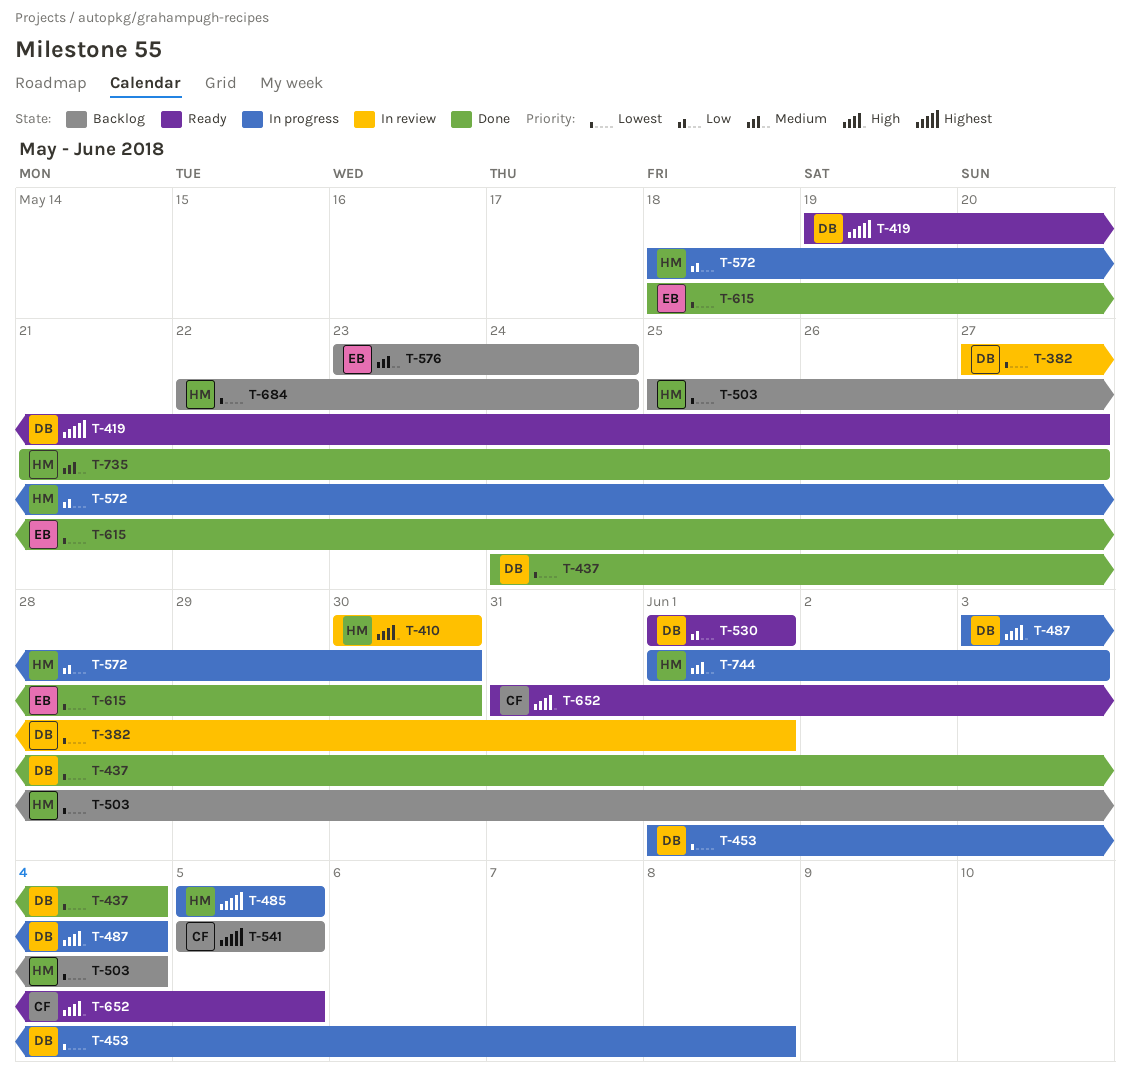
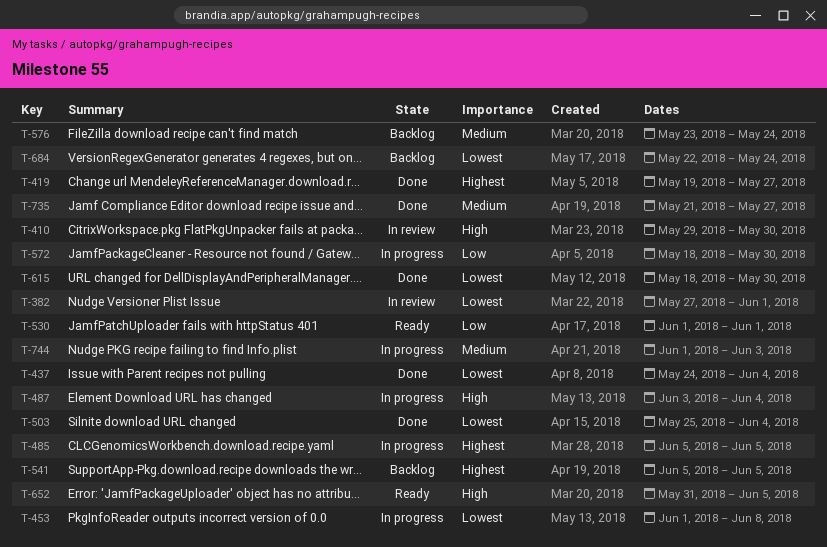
T-410, start: May 30 -> May 29
T-419, status: Ready -> Done
T-503, status: Backlog -> Done

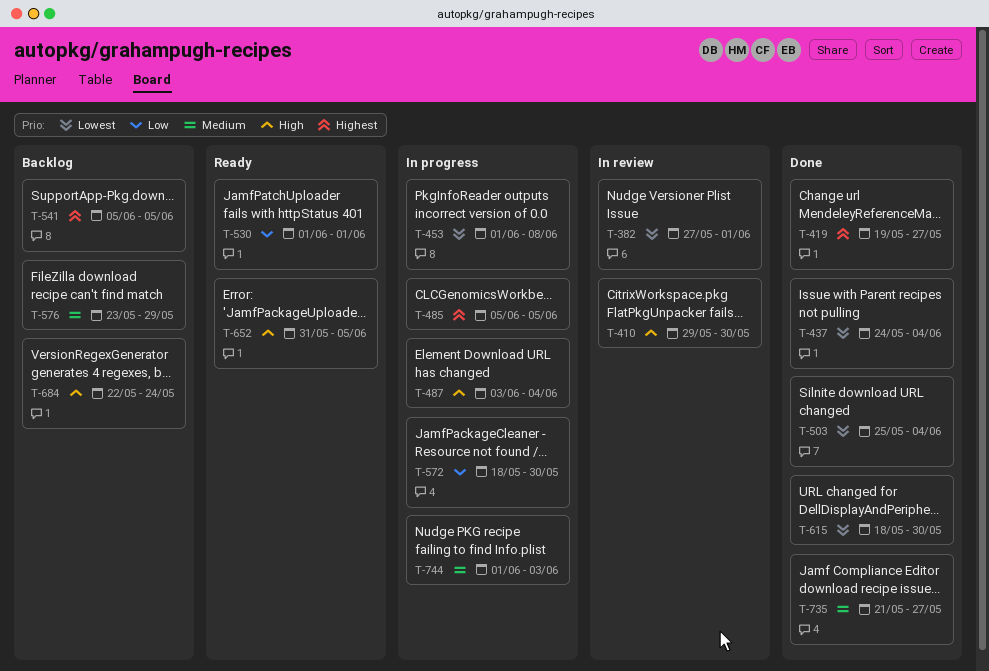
T-576, due: May 24 -> May 29
T-684, priority: Lowest -> High

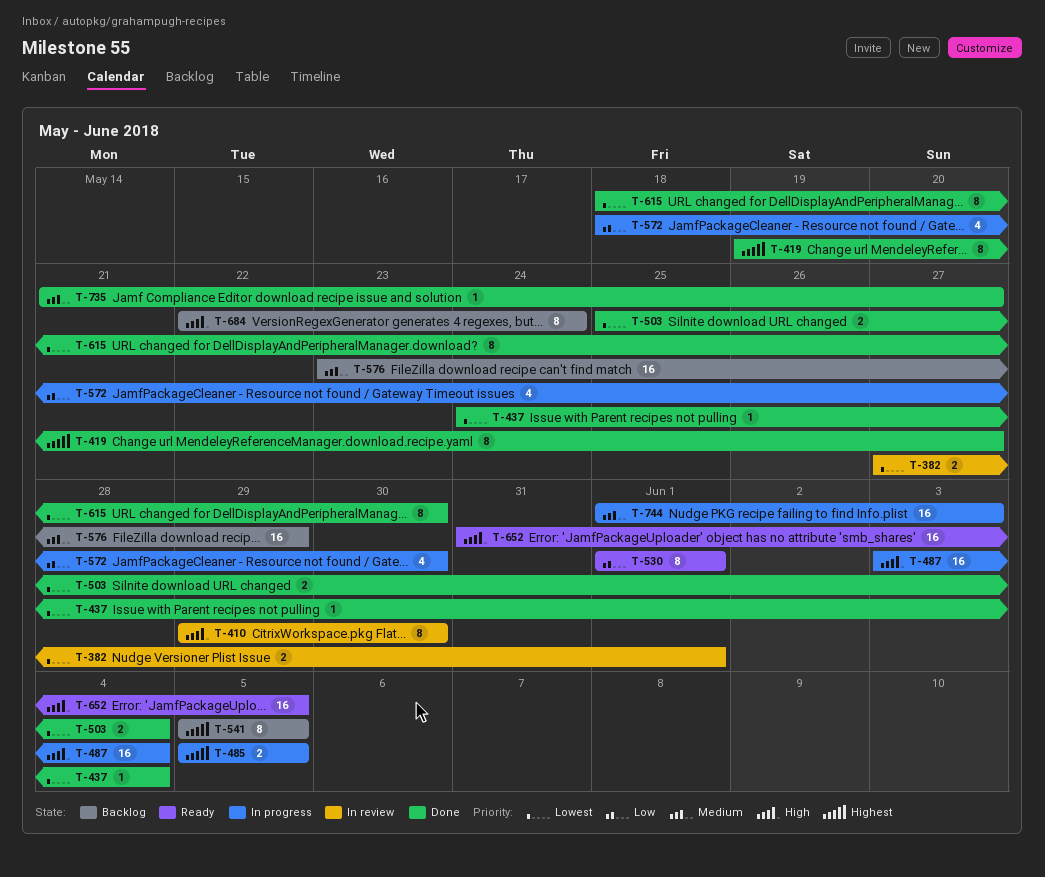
T-453: present -> none

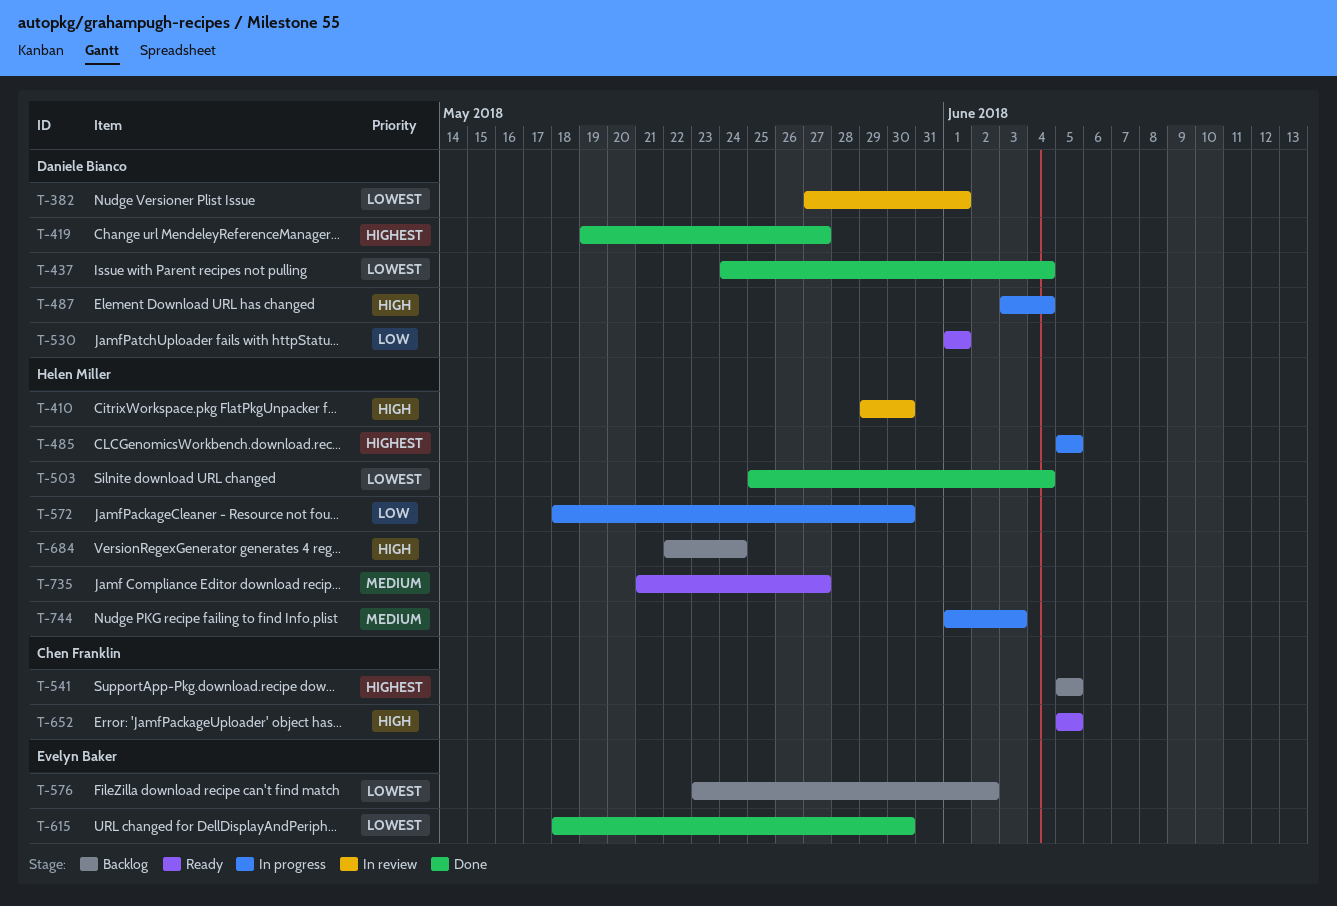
T-576, priority: Medium -> Lowest
T-576, due: May 29 -> Jun 2
T-652, start: May 31 -> Jun 5
T-735, status: Done -> Ready

